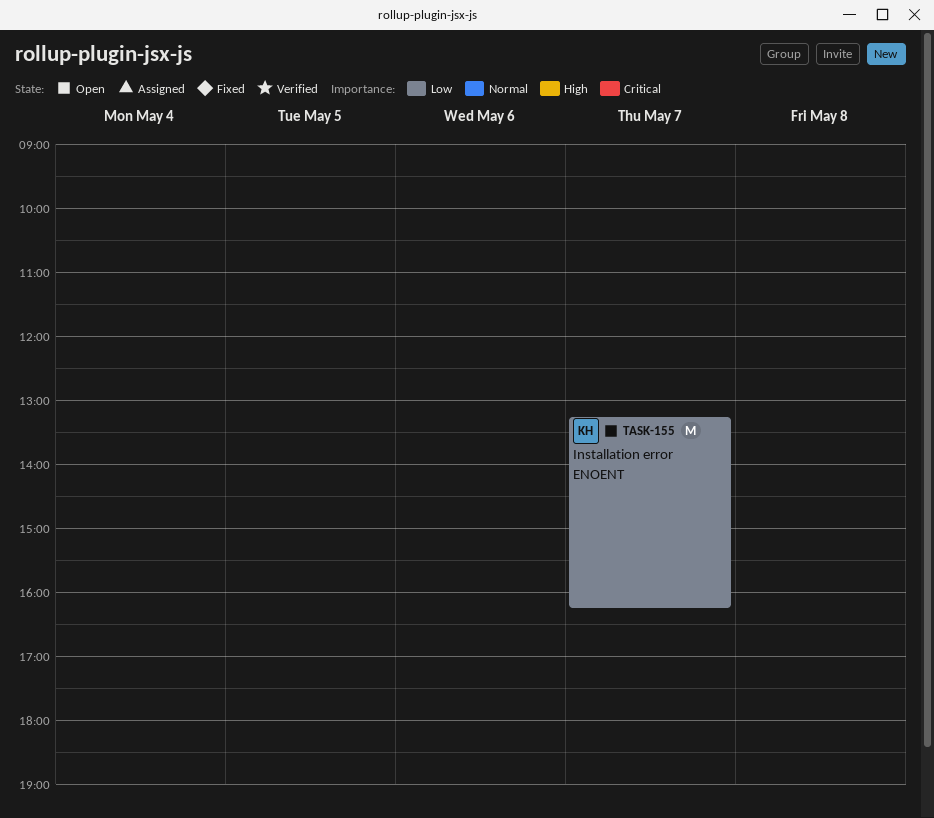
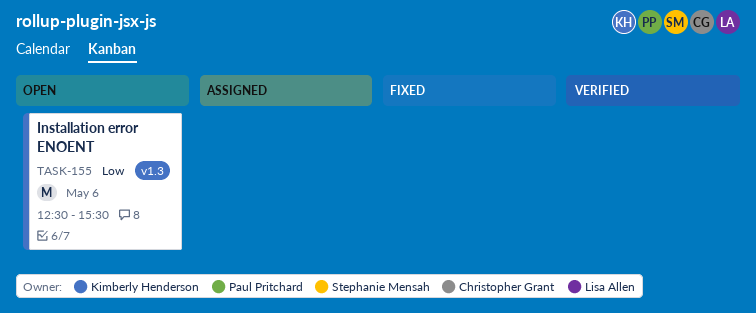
TASK-155, day: May 7 -> May 6
TASK-155, begins: 13:15 -> 12:30
TASK-155, ends: 16:15 -> 15:30

